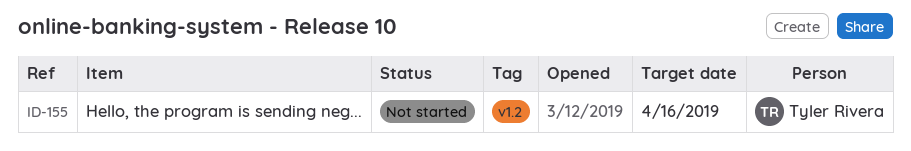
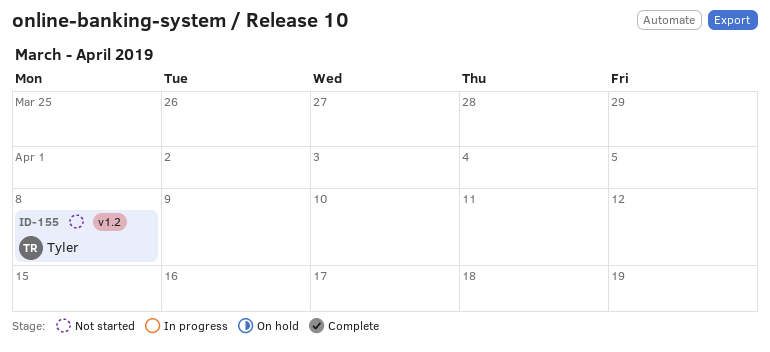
ID-155, due: Apr 16 -> Apr 8

